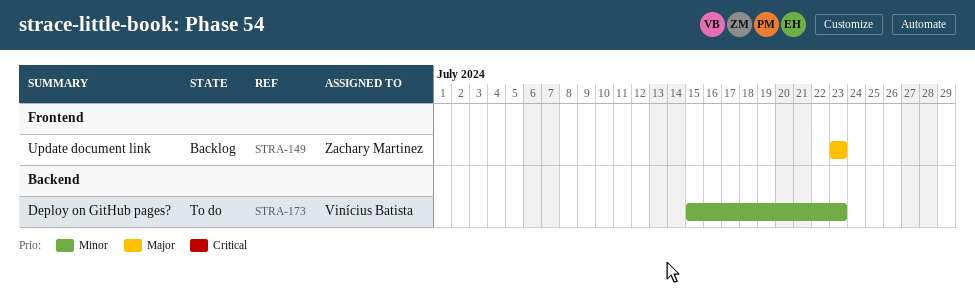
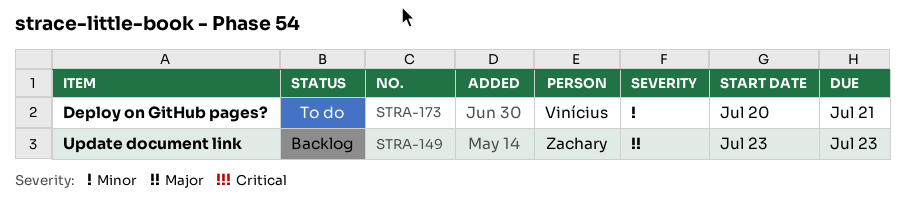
STRA-173, start: Jul 15 -> Jul 20
STRA-173, due: Jul 23 -> Jul 21

